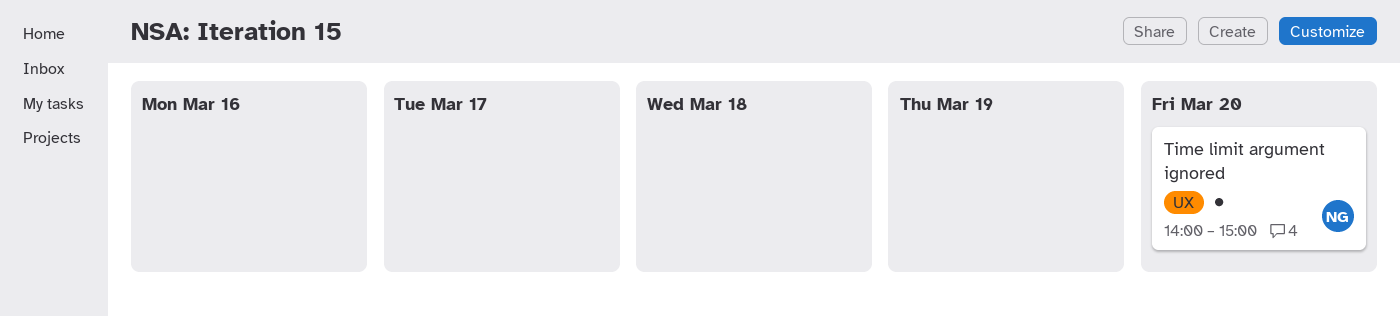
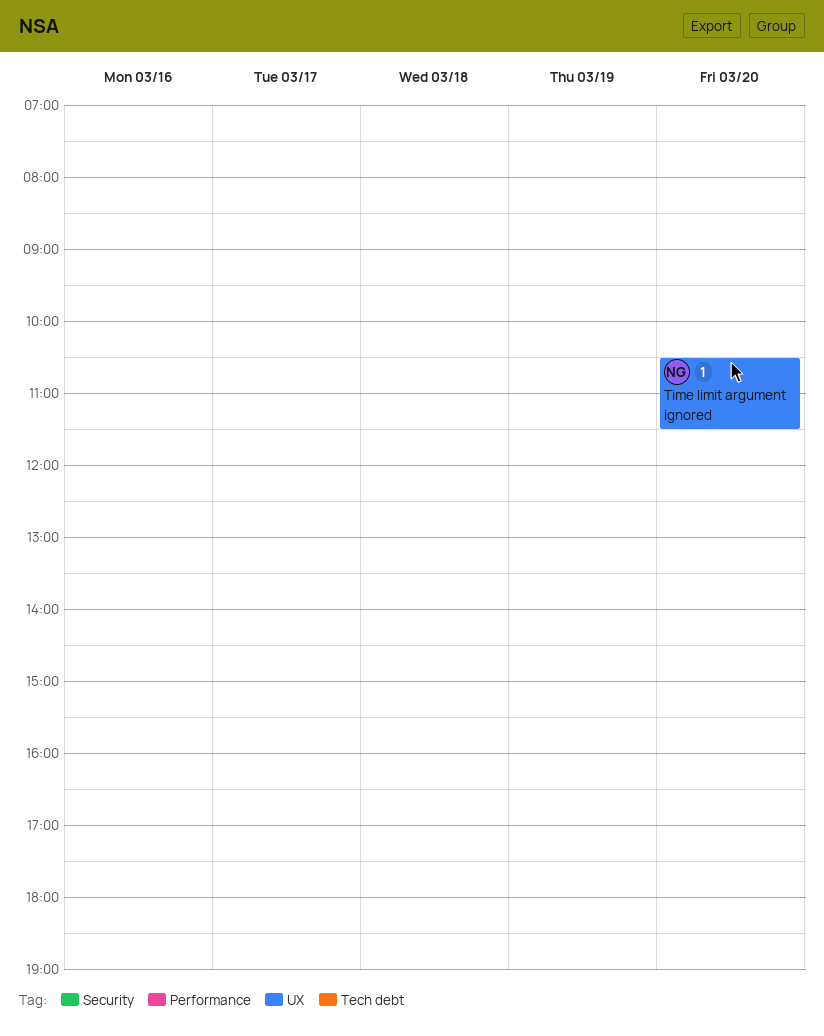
Time limit argument ignored, begins: 14:00 -> 10:30
Time limit argument ignored, ends: 15:00 -> 11:30

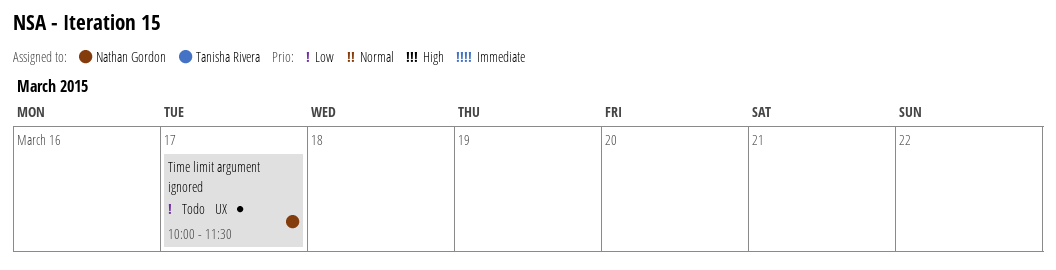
Time limit argument ignored, day: Mar 20 -> Mar 17
Time limit argument ignored, begins: 10:30 -> 10:00

